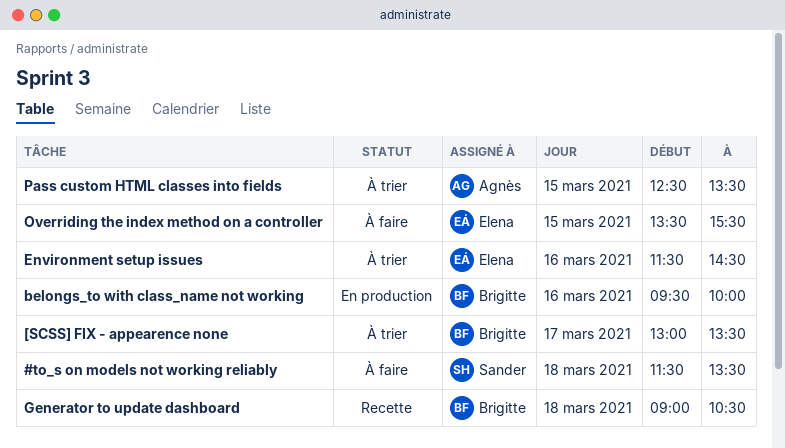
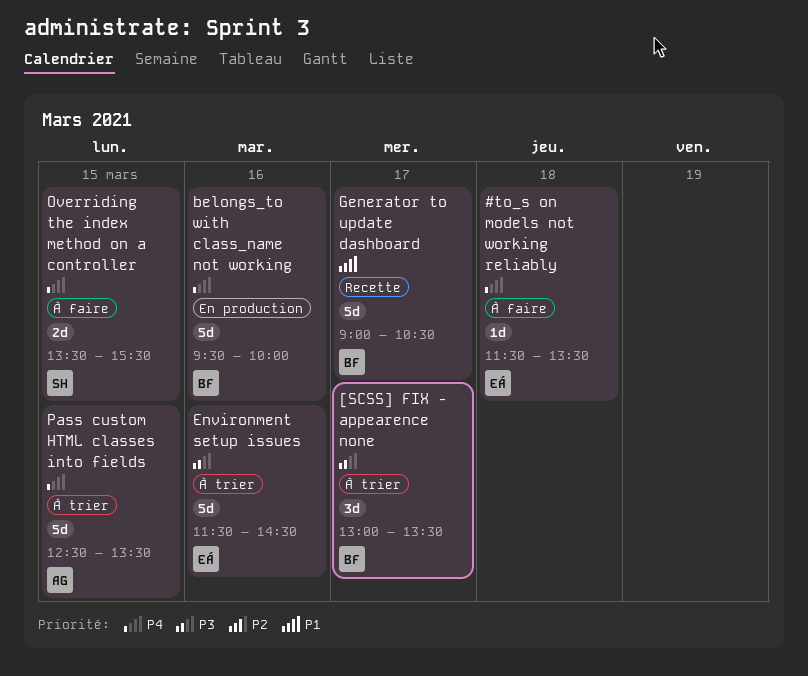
#to_s on models not working reliably, owner: Sander -> Elena
Generator to update dashboard, day: Mar 18 -> Mar 17
Overriding the index method on a controller, owner: Elena -> Sander

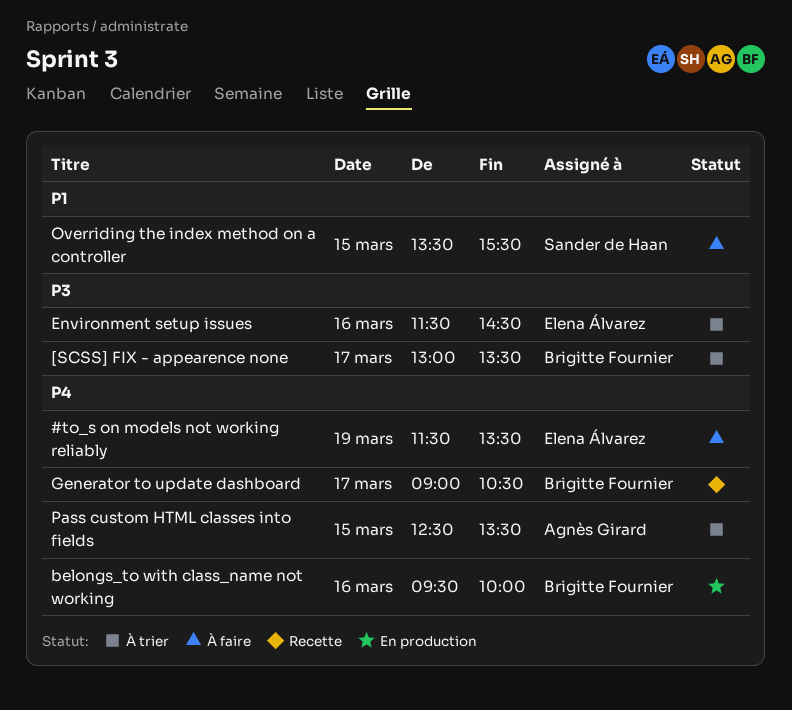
#to_s on models not working reliably, day: Mar 18 -> Mar 19
Generator to update dashboard, priority: P1 -> P4
Overriding the index method on a controller, priority: P4 -> P1

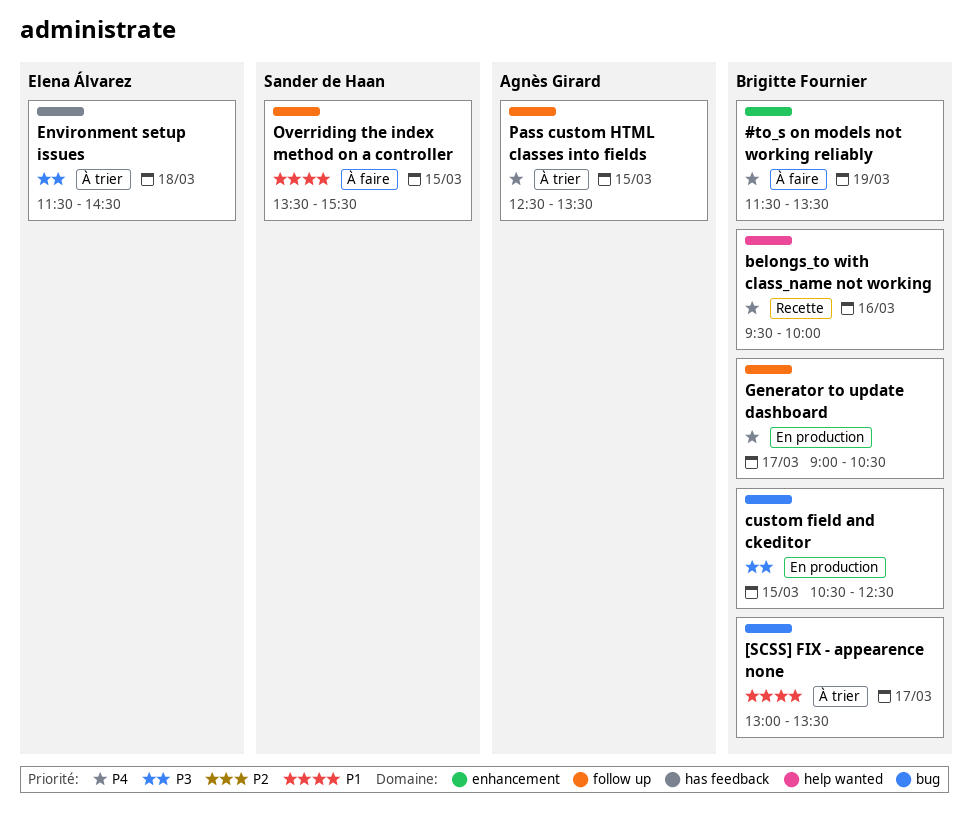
#to_s on models not working reliably, owner: Elena Álvarez -> Brigitte Fournier
[SCSS] FIX - appearence none, priority: P3 -> P1
belongs_to with class_name not working, status: En production -> Recette
custom field and ckeditor: none -> present
Environment setup issues, day: Mar 16 -> Mar 18
Generator to update dashboard, status: Recette -> En production

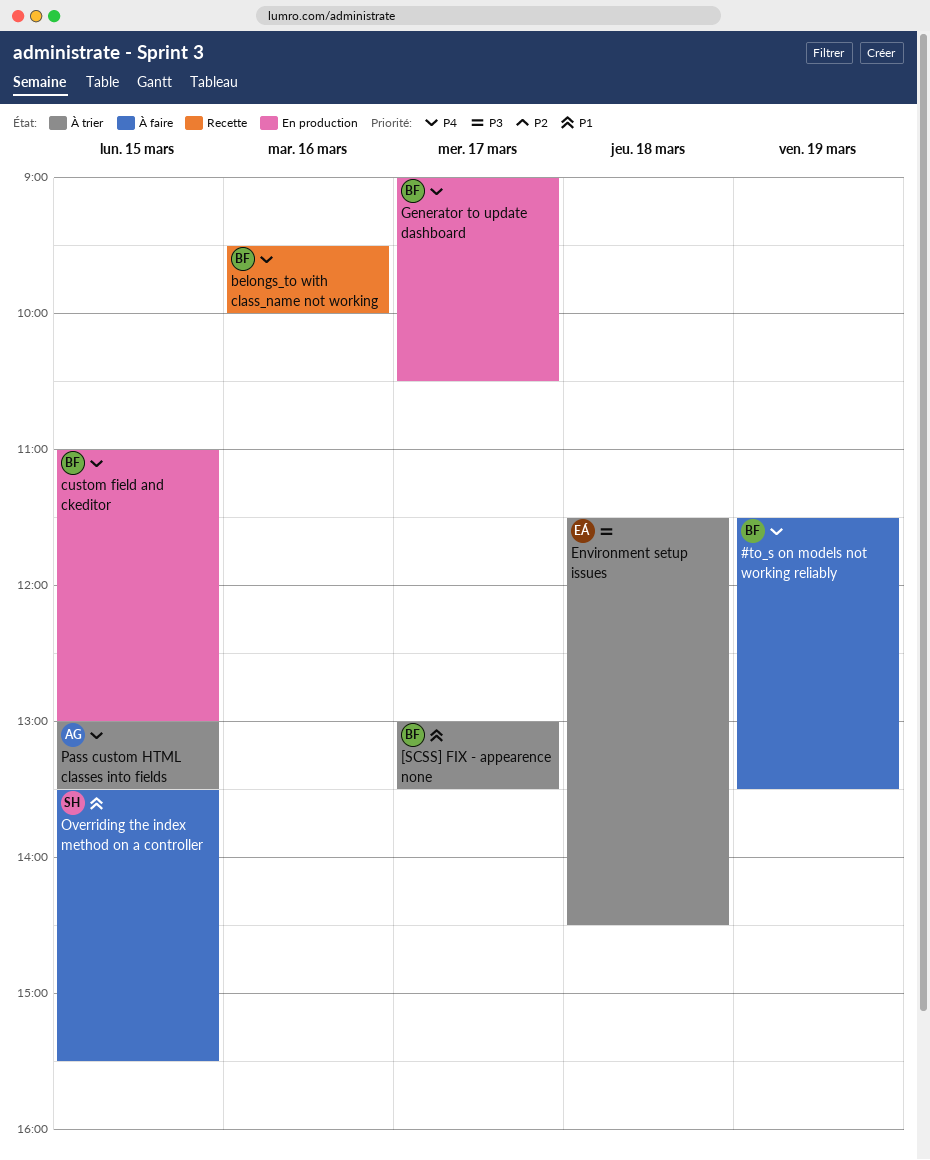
custom field and ckeditor, priority: P3 -> P4
custom field and ckeditor, begins: 10:30 -> 11:00
custom field and ckeditor, ends: 12:30 -> 13:00
Pass custom HTML classes into fields, begins: 12:30 -> 13:00

